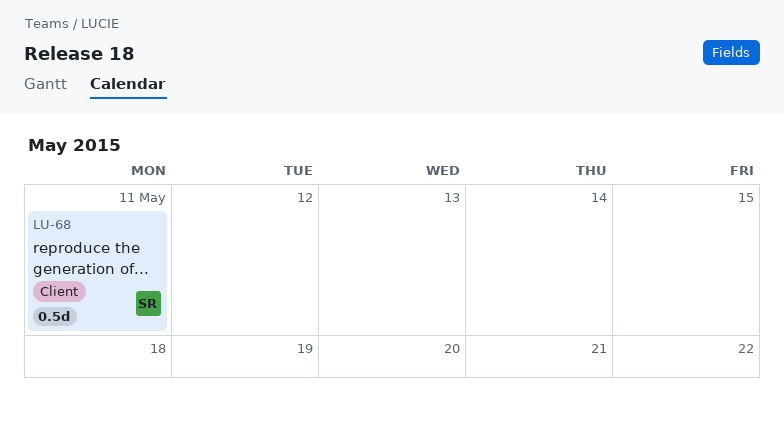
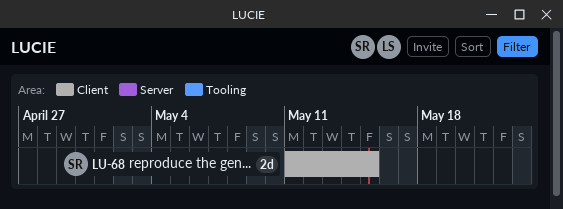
LU-68, estimate: 0.5d -> 2d
LU-68, due: May 11 -> May 15

